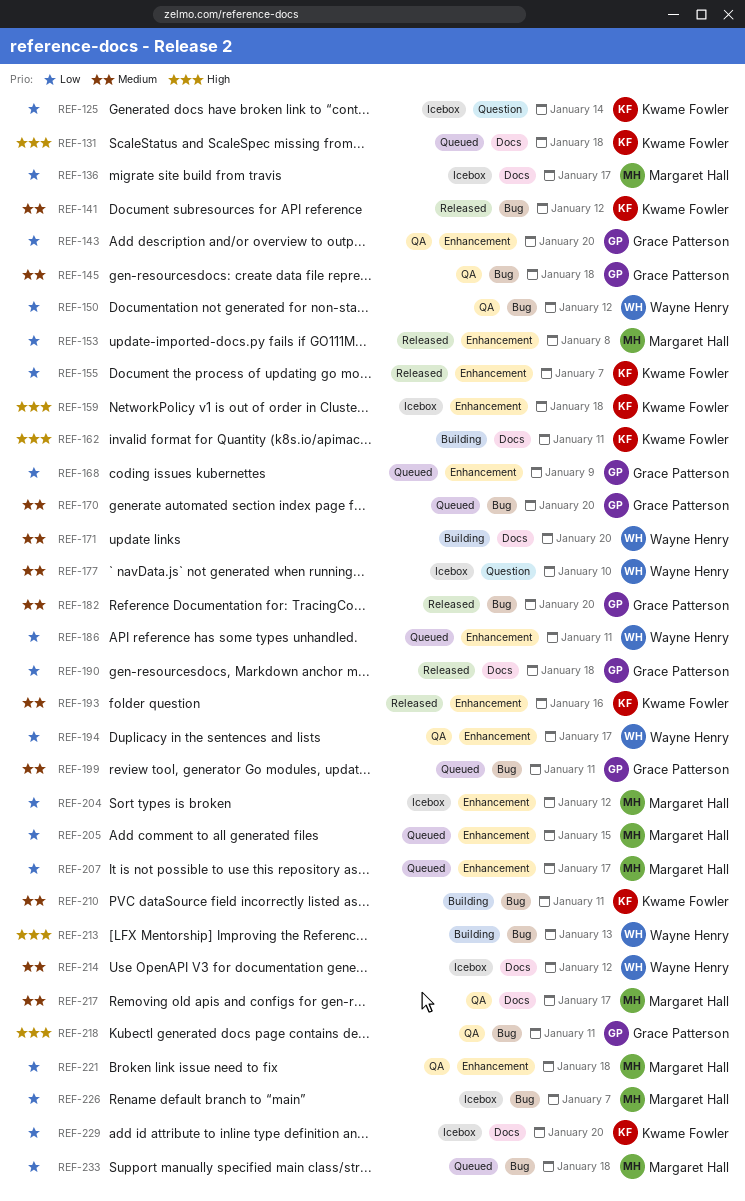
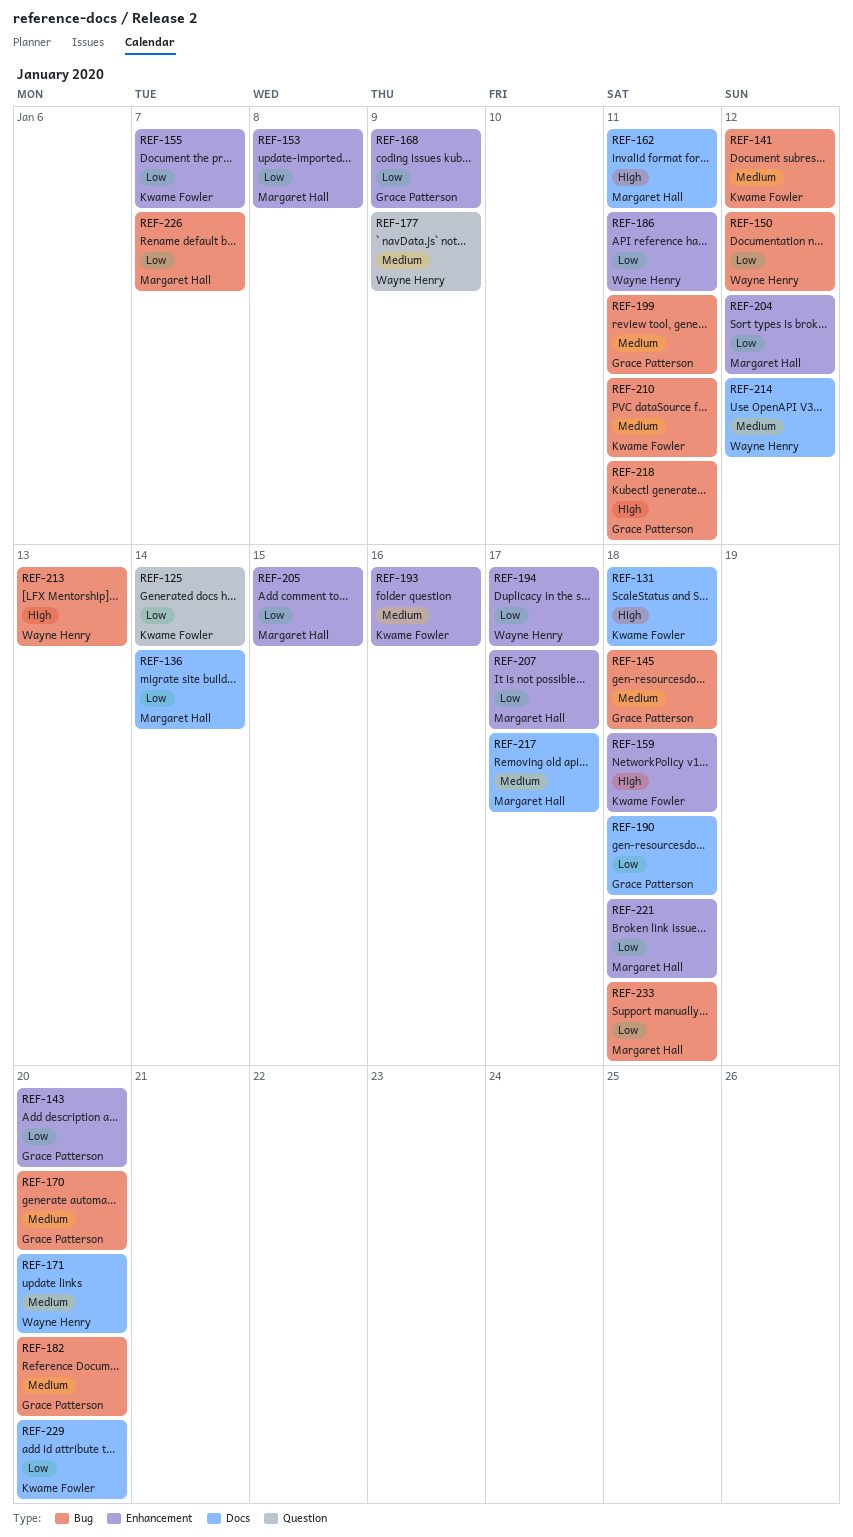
REF-136, due: Jan 17 -> Jan 14
REF-162, owner: Kwame Fowler -> Margaret Hall
REF-177, due: Jan 10 -> Jan 9

